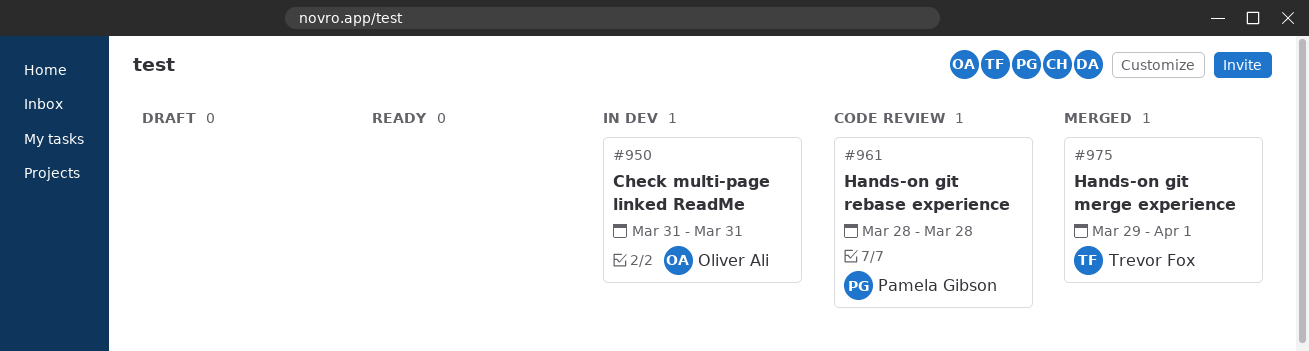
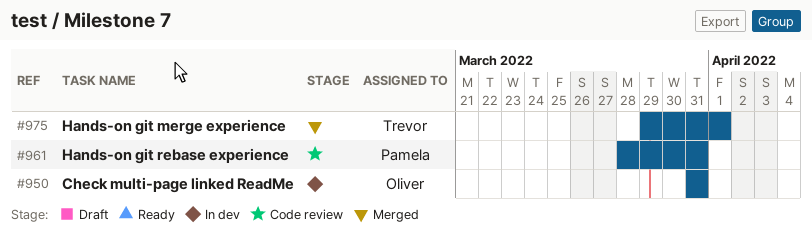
#961, due: Mar 28 -> Mar 31

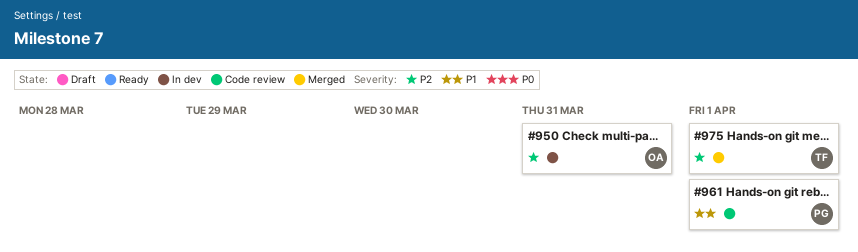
#961, due: Mar 31 -> Apr 1

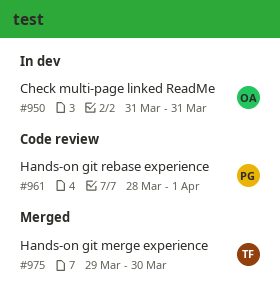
#975, due: Apr 1 -> Mar 30

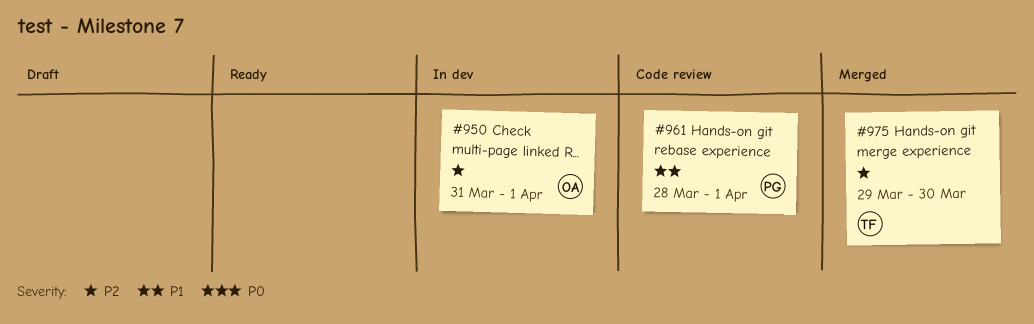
#950, due: Mar 31 -> Apr 1

